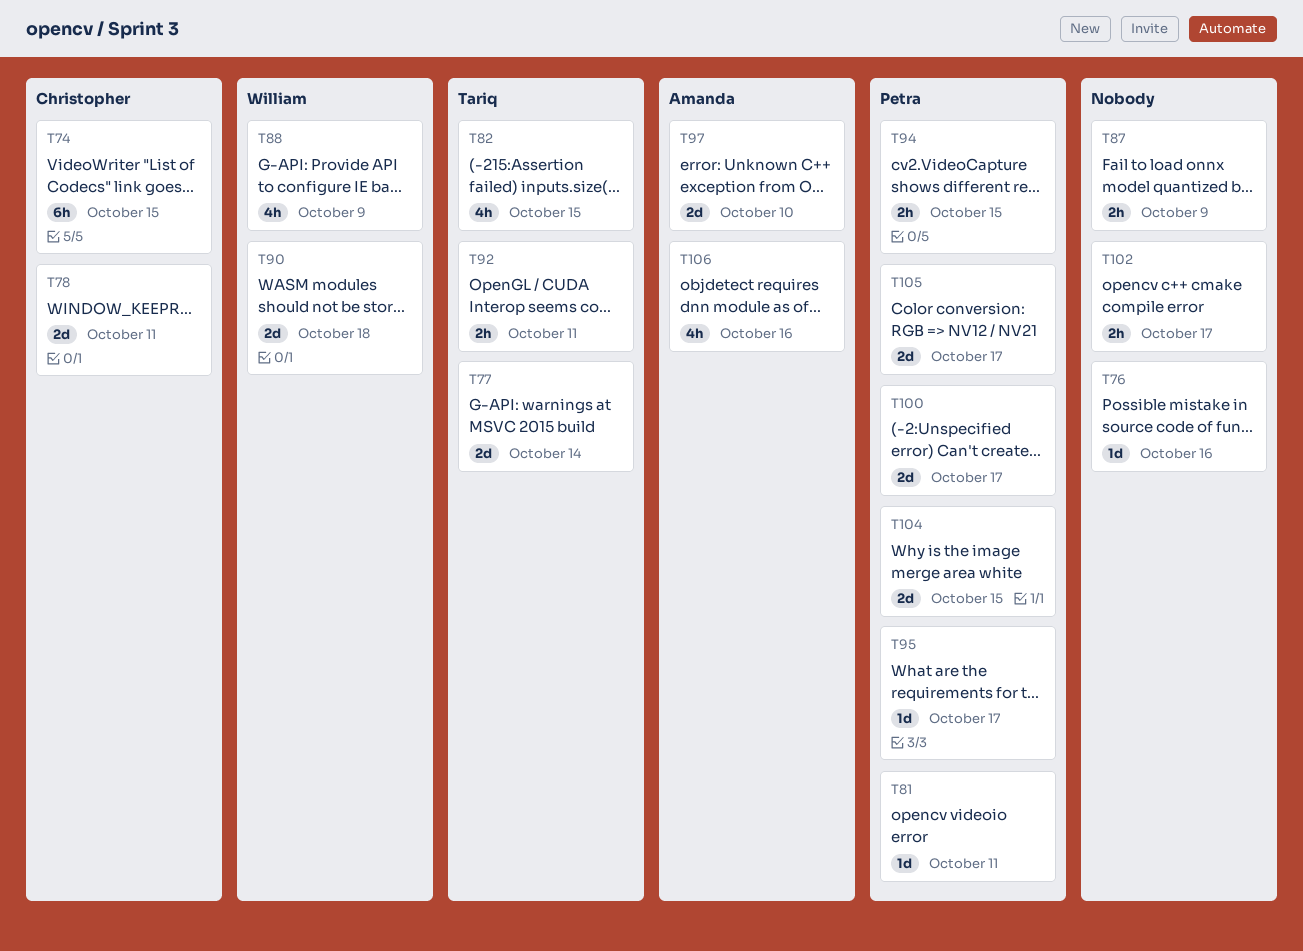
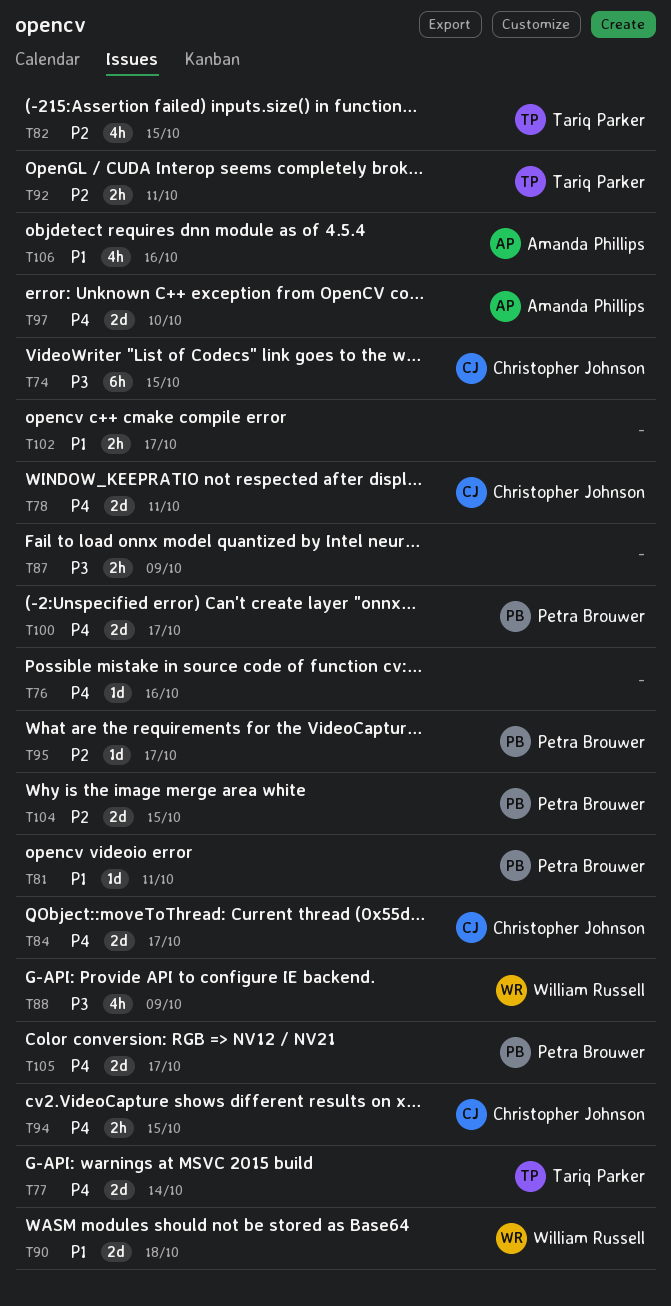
T84: none -> present
T94, owner: Petra Brouwer -> Christopher Johnson

